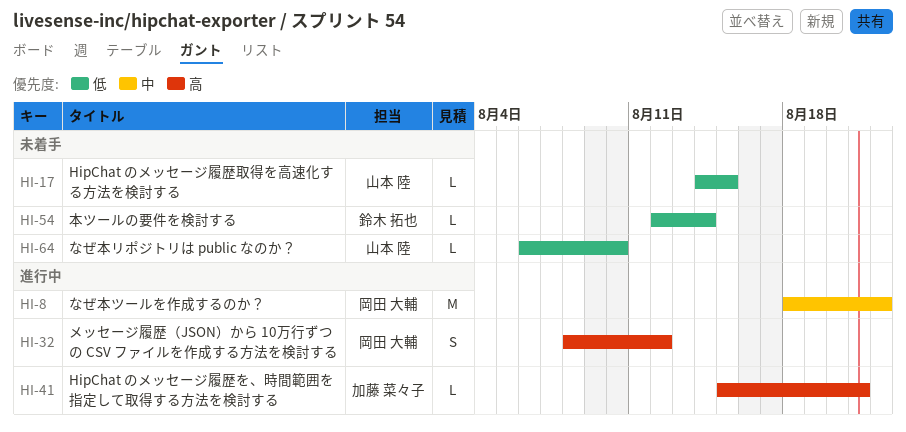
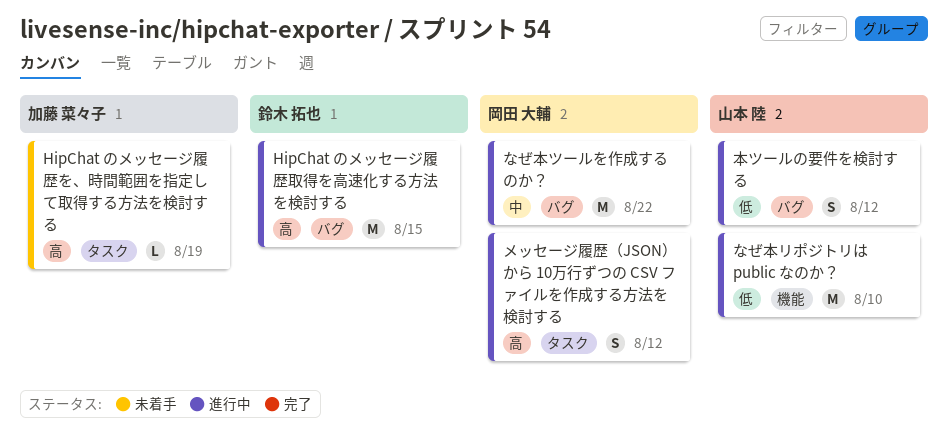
HipChat のメッセージ履歴を、時間範囲を指定して取得する方法を検討する, status: 進行中 -> 未着手
HipChat のメッセージ履歴を、時間範囲を指定して取得する方法を検討する, due: Aug 21 -> Aug 19
HipChat のメッセージ履歴取得を高速化する方法を検討する, status: 未着手 -> 進行中
HipChat のメッセージ履歴取得を高速化する方法を検討する, owner: 山本 陸 -> 鈴木 拓也
HipChat のメッセージ履歴取得を高速化する方法を検討する, priority: 低 -> 高
HipChat のメッセージ履歴取得を高速化する方法を検討する, estimate: L -> M
なぜ本リポジトリは public なのか？, status: 未着手 -> 進行中
なぜ本リポジトリは public なのか？, estimate: L -> M
本ツールの要件を検討する, status: 未着手 -> 進行中
本ツールの要件を検討する, owner: 鈴木 拓也 -> 山本 陸
本ツールの要件を検討する, estimate: L -> S
本ツールの要件を検討する, due: Aug 14 -> Aug 12

